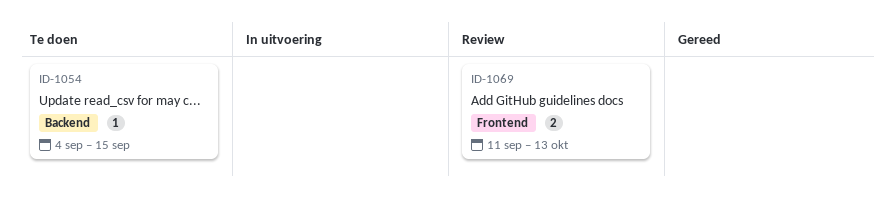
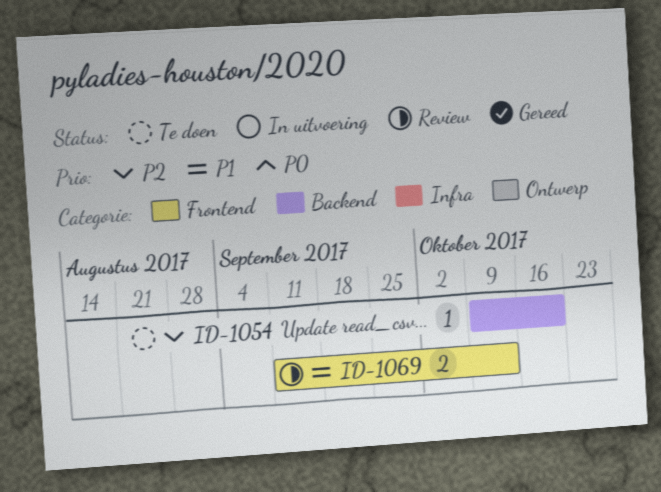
ID-1054, start: Sep 4 -> Oct 9
ID-1054, due: Sep 15 -> Oct 20

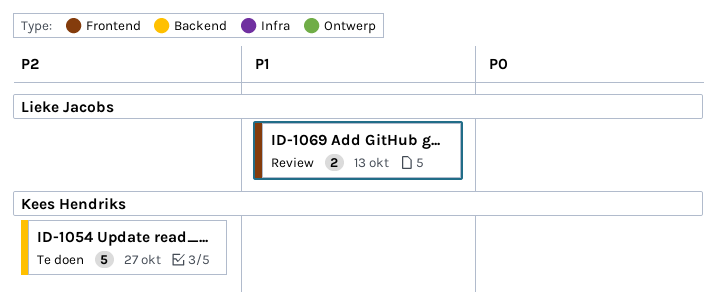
ID-1054, estimate: 1 -> 5
ID-1054, due: Oct 20 -> Oct 27

